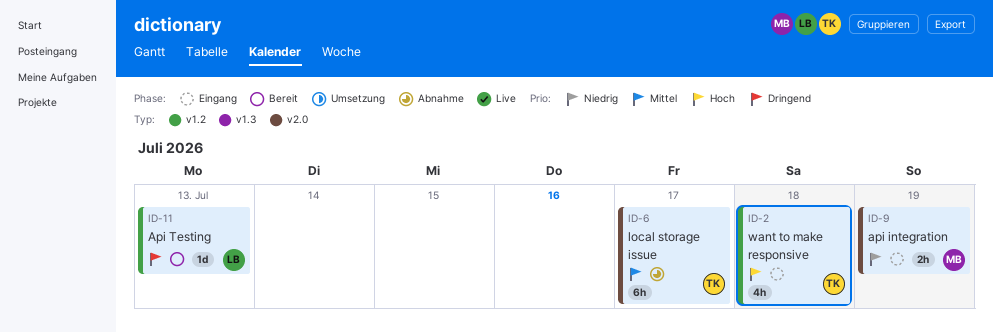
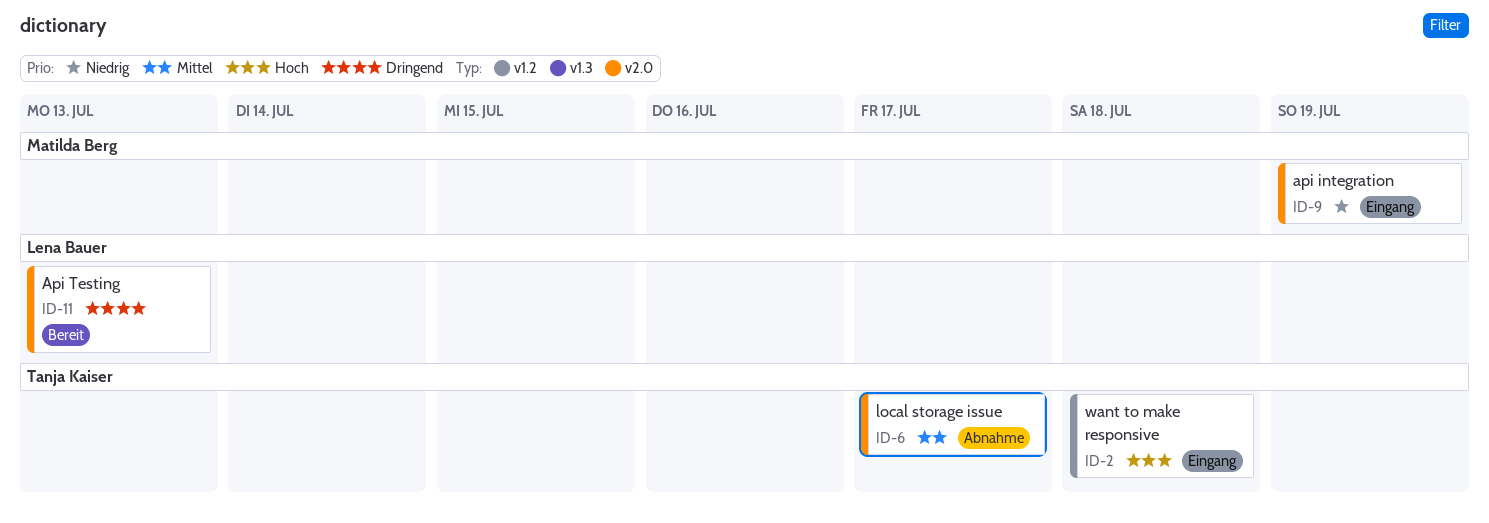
ID-11, label: v1.2 -> v2.0

